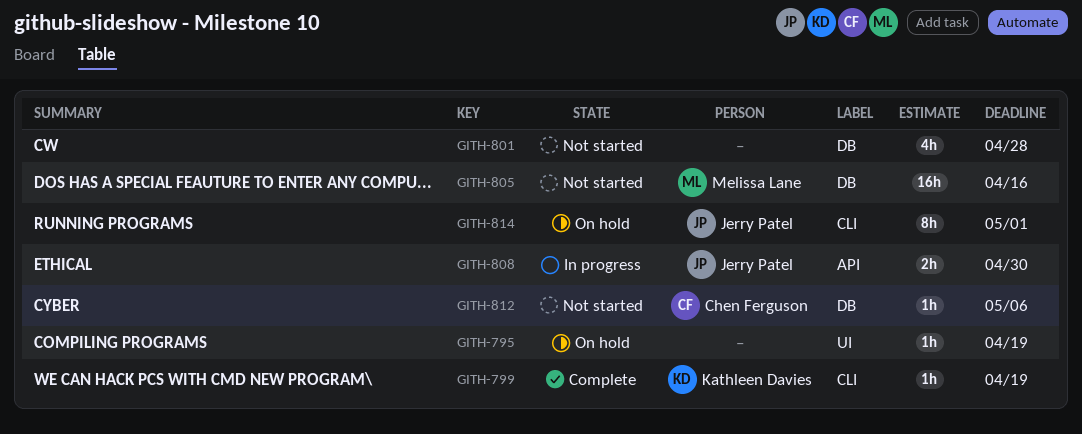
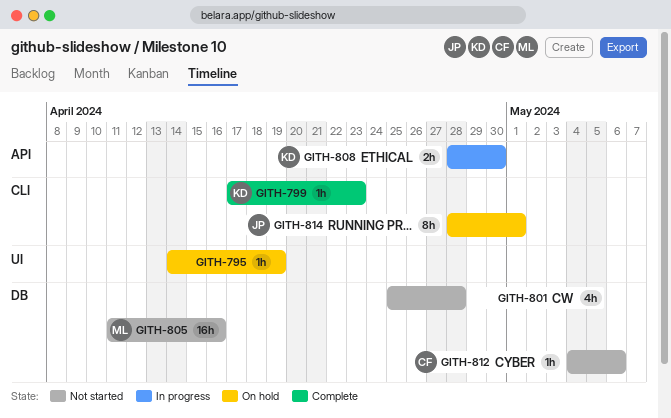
GITH-799, due: Apr 19 -> Apr 23
GITH-808, owner: Jerry Patel -> Kathleen Davies

